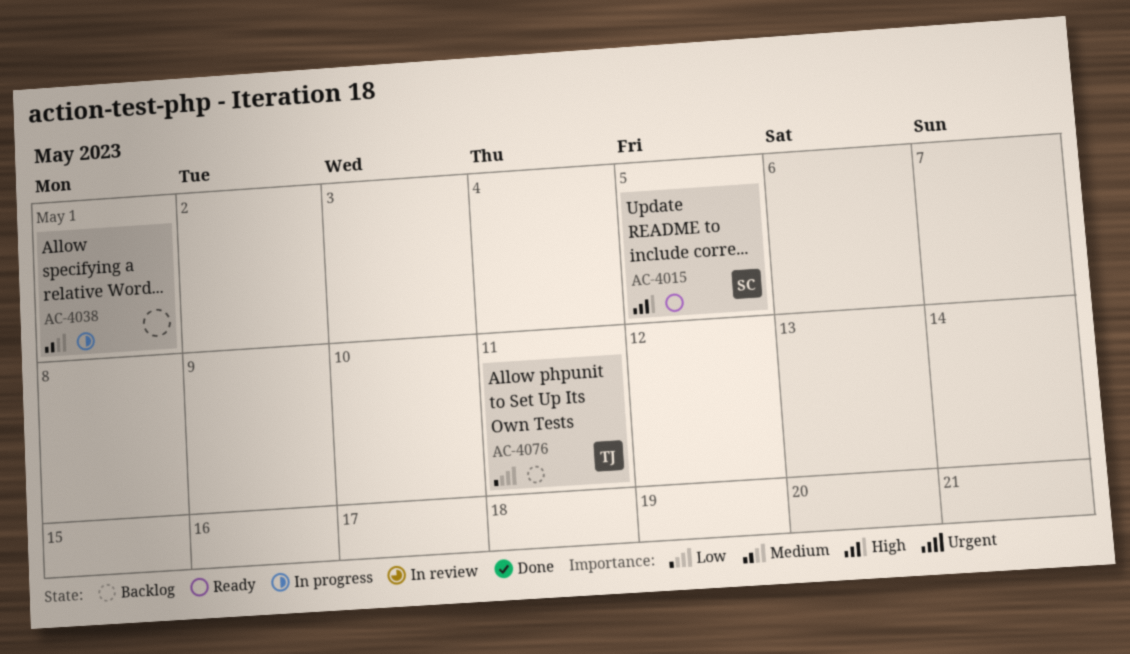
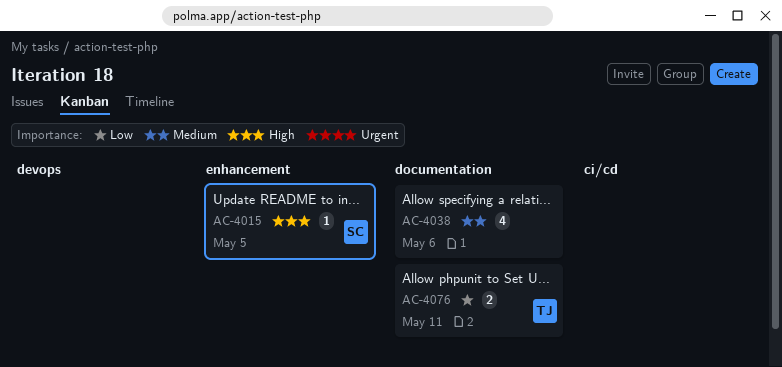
AC-4038, due: May 1 -> May 6

